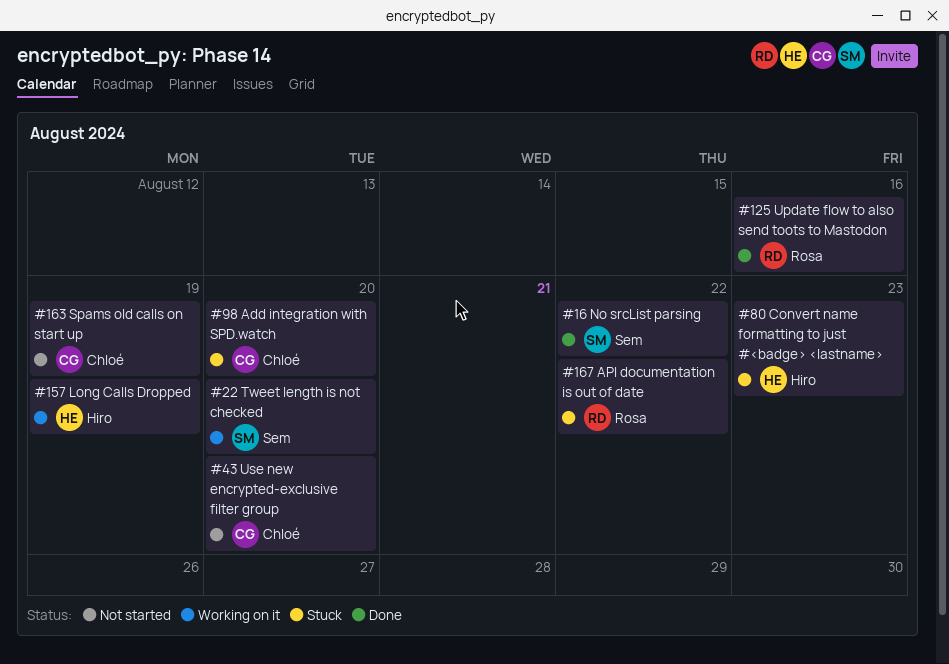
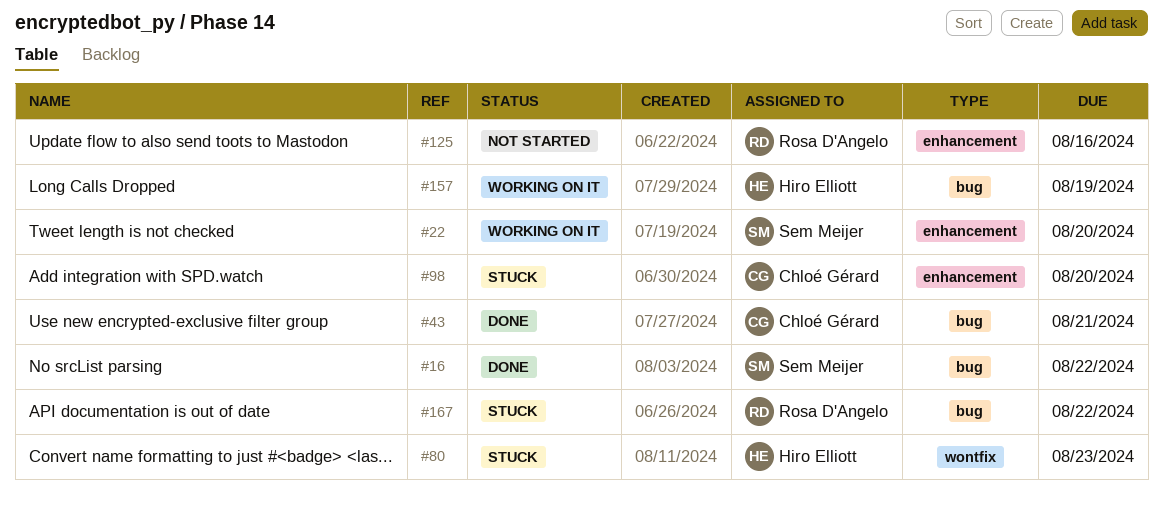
#43, status: Not started -> Done
#43, due: Aug 20 -> Aug 21
#125, status: Done -> Not started
#163: present -> none

